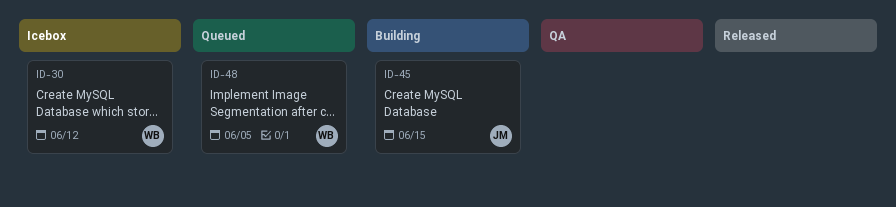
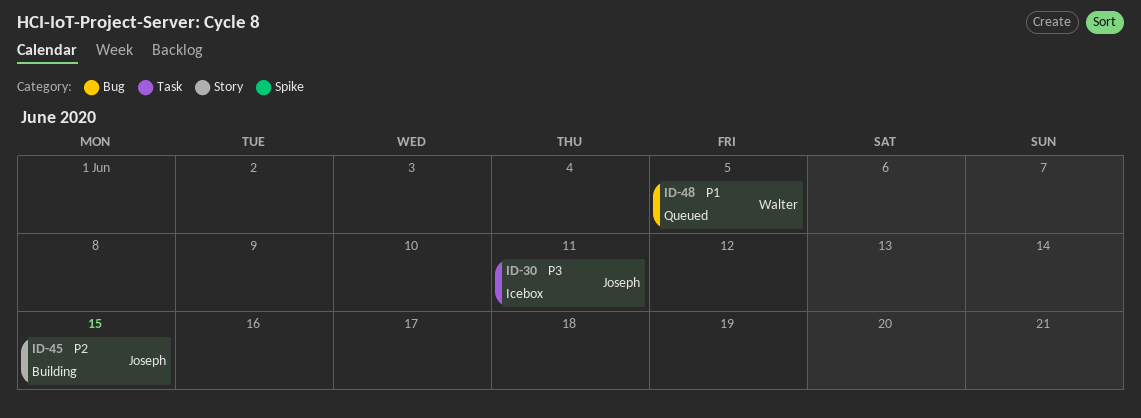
ID-30, owner: Walter -> Joseph
ID-30, due: Jun 12 -> Jun 11

